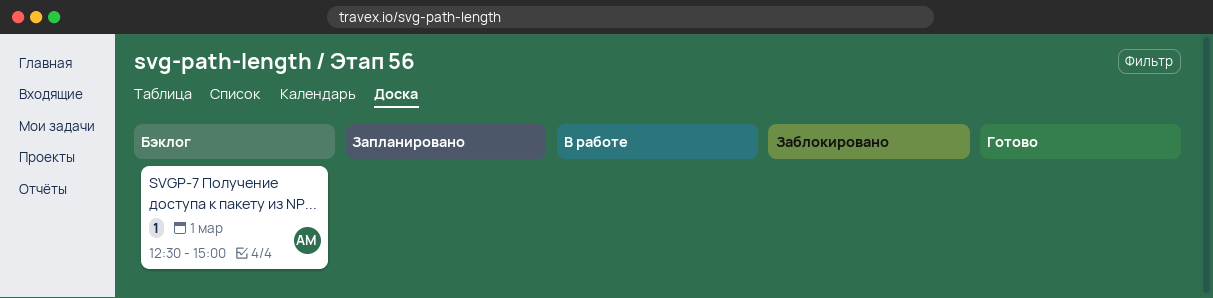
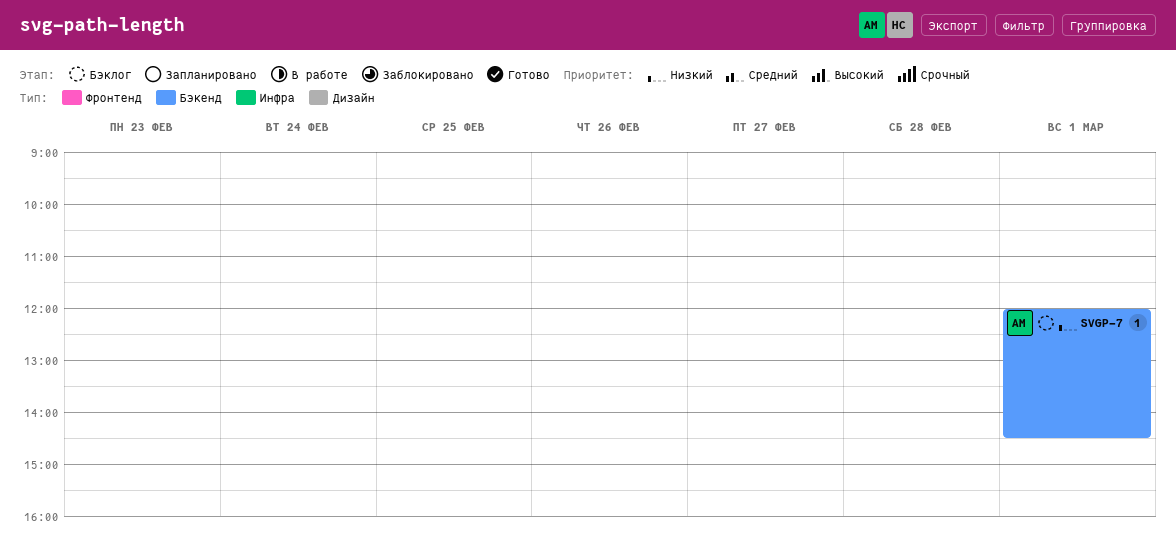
SVGP-7, begins: 12:30 -> 12:00
SVGP-7, ends: 15:00 -> 14:30

